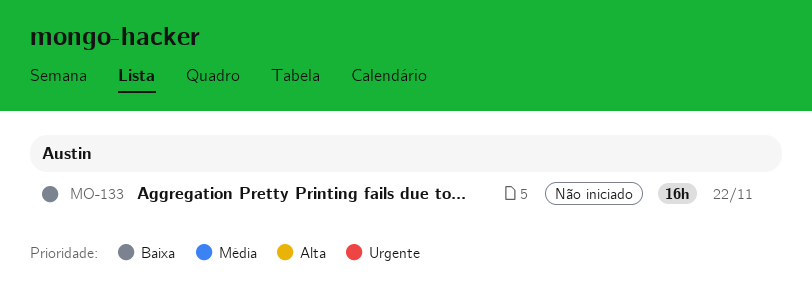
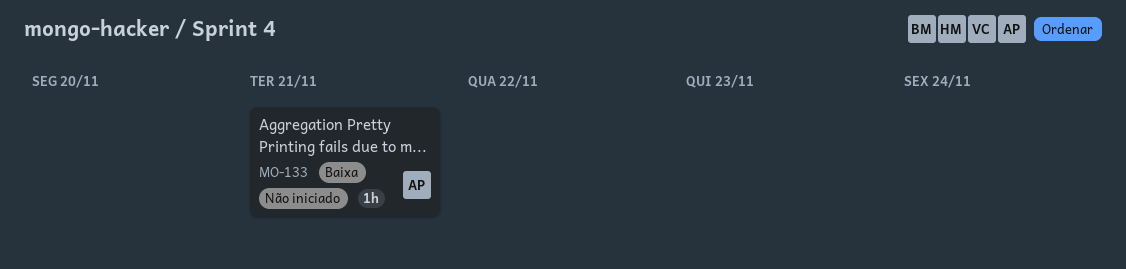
MO-133, estimate: 16h -> 1h
MO-133, due: Nov 22 -> Nov 21

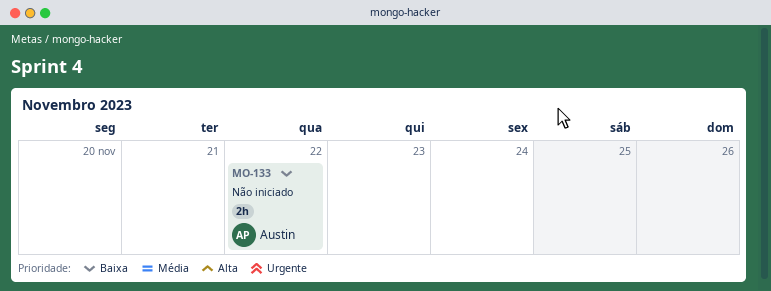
MO-133, estimate: 1h -> 2h
MO-133, due: Nov 21 -> Nov 22

